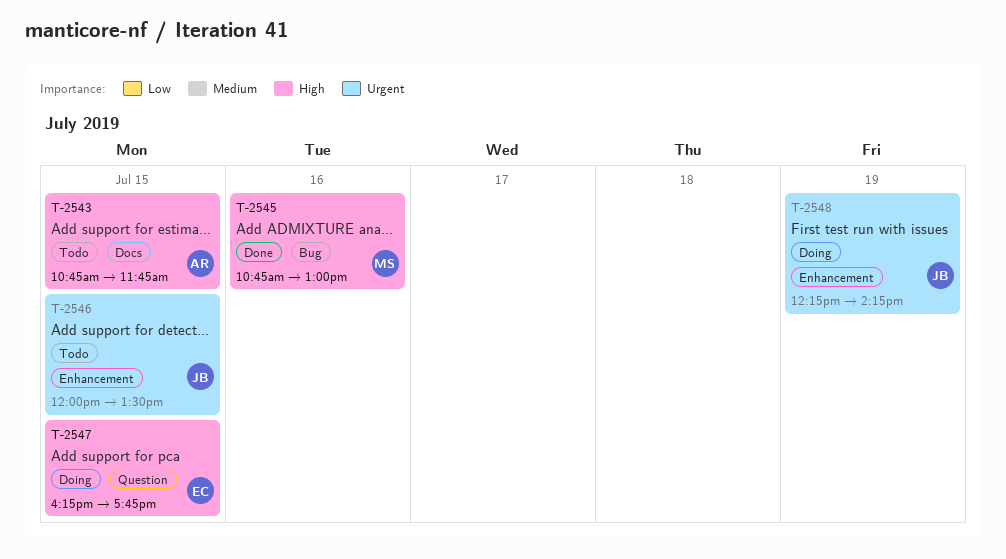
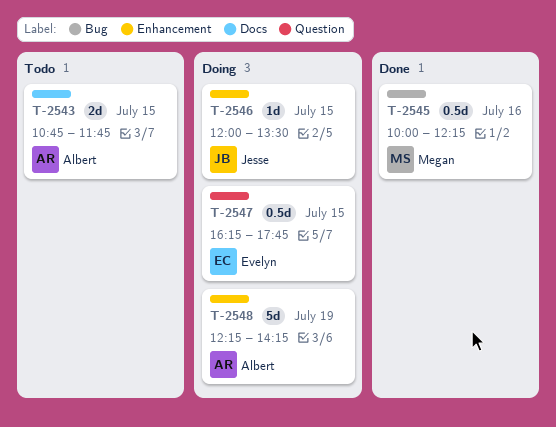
T-2545, begins: 10:45 -> 10:00
T-2545, ends: 13:00 -> 12:15
T-2546, status: Todo -> Doing
T-2548, owner: Jesse -> Albert

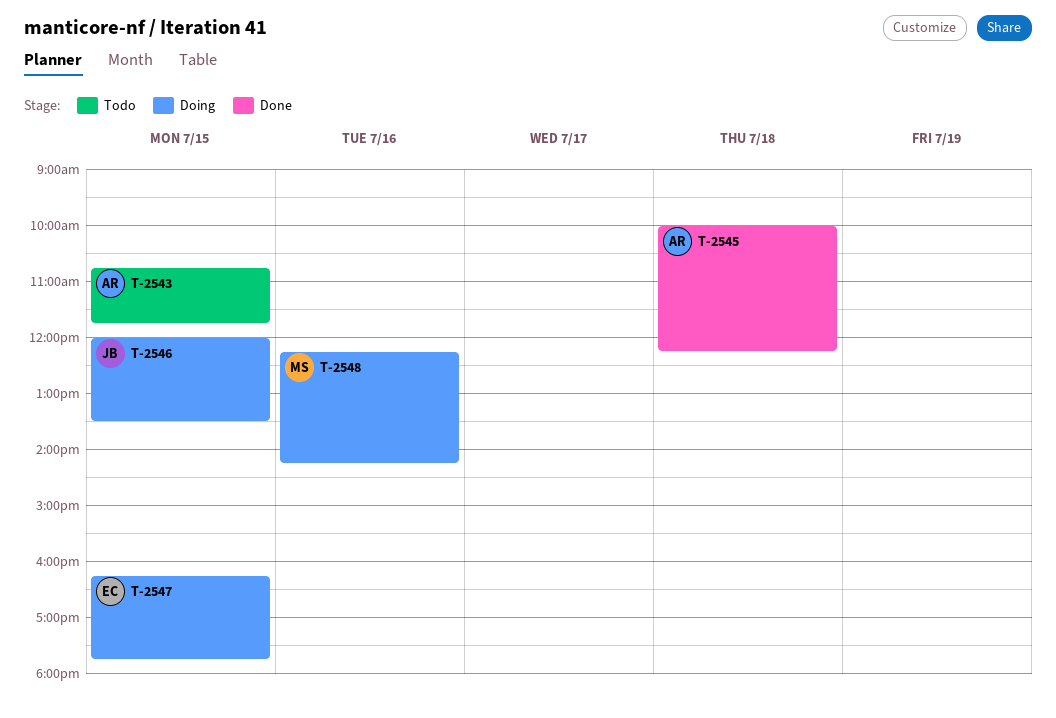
T-2545, owner: Megan -> Albert
T-2545, day: Jul 16 -> Jul 18
T-2548, owner: Albert -> Megan
T-2548, day: Jul 19 -> Jul 16

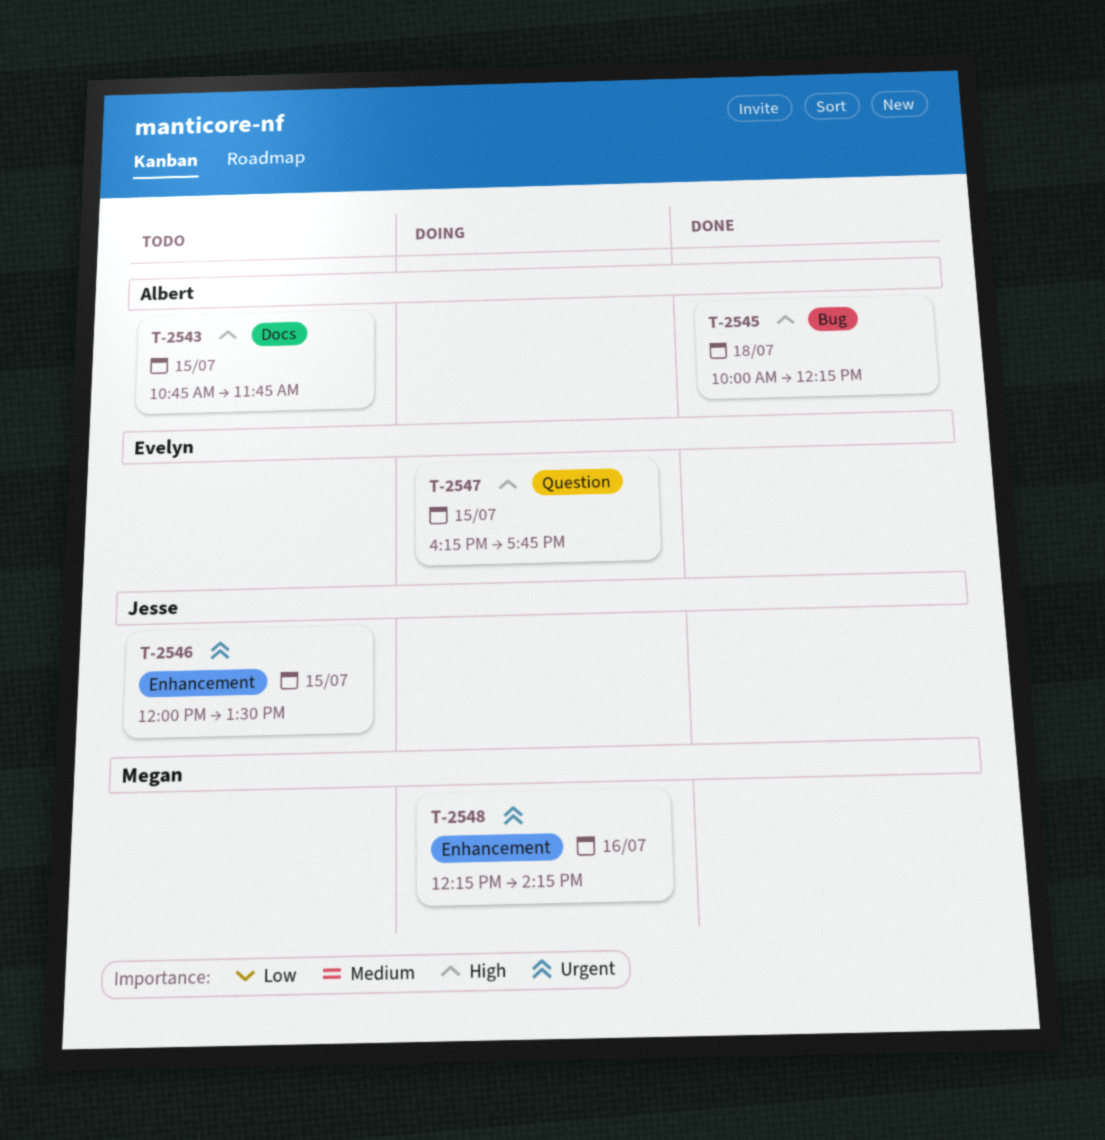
T-2546, status: Doing -> Todo

